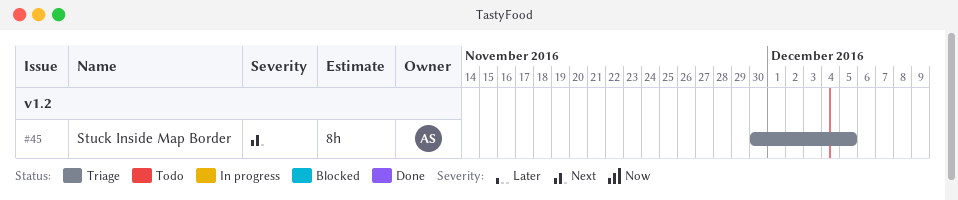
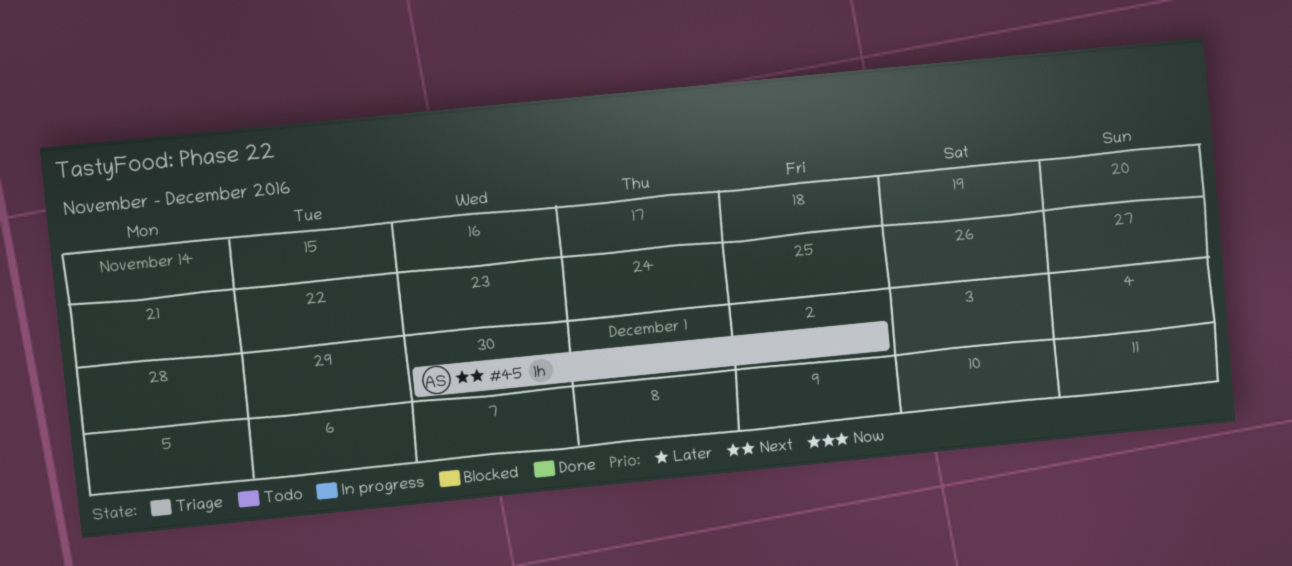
#45, estimate: 8h -> 1h
#45, due: Dec 5 -> Dec 2

